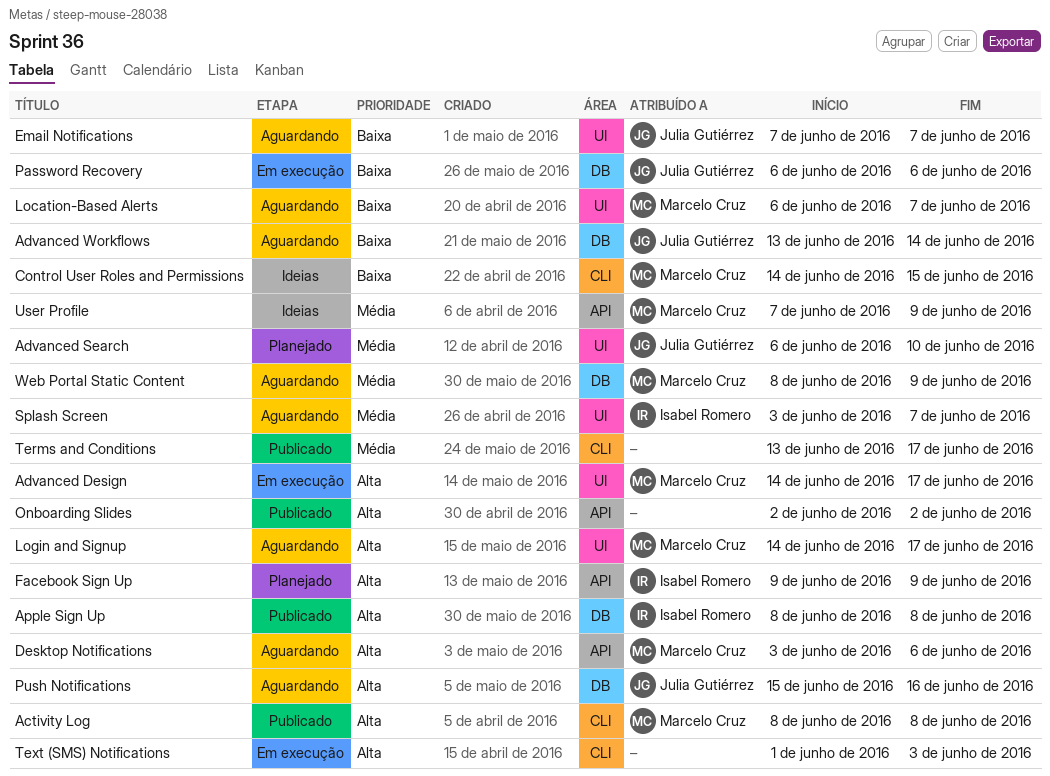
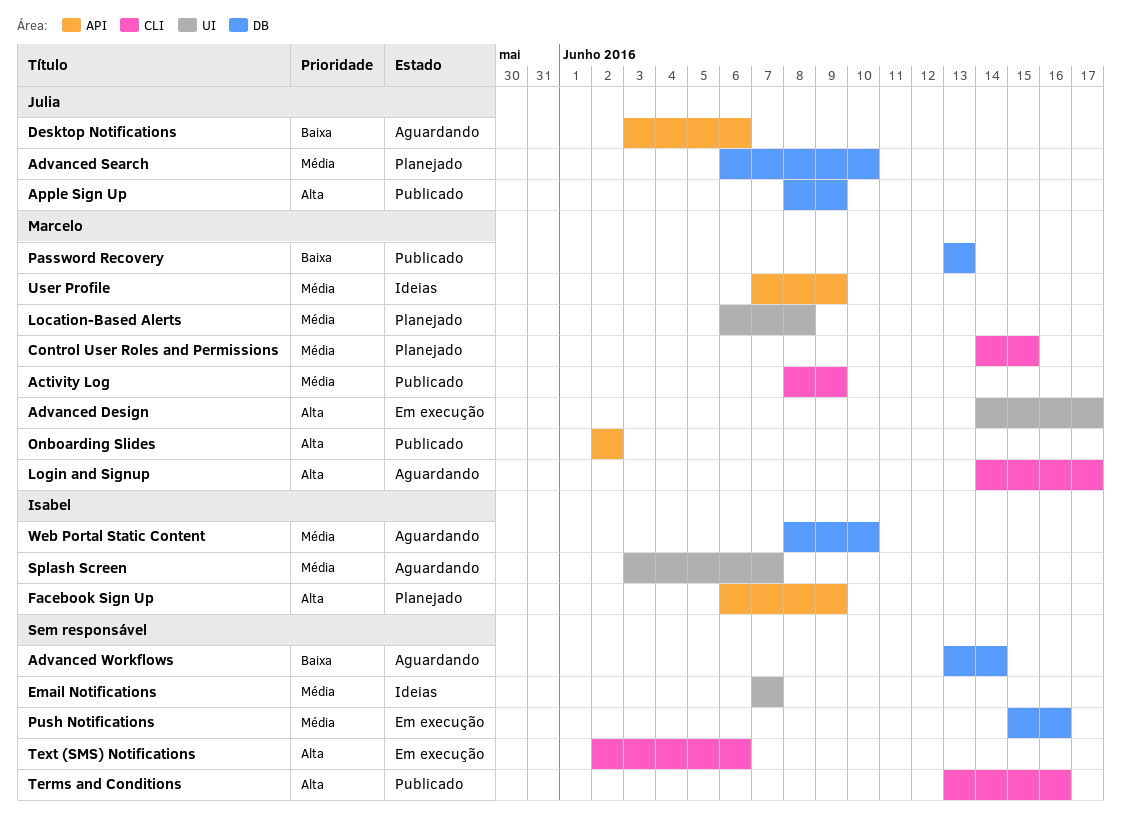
Activity Log, priority: Alta -> Média
Activity Log, due: Jun 8 -> Jun 9
Advanced Search, label: UI -> DB
Advanced Workflows, owner: Julia Gutiérrez -> none
Apple Sign Up, owner: Isabel Romero -> Julia Gutiérrez
Apple Sign Up, due: Jun 8 -> Jun 9
Control User Roles and Permissions, status: Ideias -> Planejado
Control User Roles and Permissions, priority: Baixa -> Média
Desktop Notifications, owner: Marcelo Cruz -> Julia Gutiérrez
Desktop Notifications, priority: Alta -> Baixa
Email Notifications, status: Aguardando -> Ideias
Email Notifications, owner: Julia Gutiérrez -> none
Email Notifications, priority: Baixa -> Média
Facebook Sign Up, start: Jun 9 -> Jun 6
Location-Based Alerts, status: Aguardando -> Planejado
Location-Based Alerts, priority: Baixa -> Média
Location-Based Alerts, due: Jun 7 -> Jun 8
Login and Signup, label: UI -> CLI
Onboarding Slides, owner: none -> Marcelo Cruz
Password Recovery, status: Em execução -> Publicado
Password Recovery, owner: Julia Gutiérrez -> Marcelo Cruz
Password Recovery, start: Jun 6 -> Jun 13
Password Recovery, due: Jun 6 -> Jun 13
Push Notifications, status: Aguardando -> Em execução
Push Notifications, owner: Julia Gutiérrez -> none
Push Notifications, priority: Alta -> Média
Terms and Conditions, priority: Média -> Alta
Terms and Conditions, due: Jun 17 -> Jun 16
Text (SMS) Notifications, start: Jun 1 -> Jun 2
Text (SMS) Notifications, due: Jun 3 -> Jun 6
Web Portal Static Content, owner: Marcelo Cruz -> Isabel Romero
Web Portal Static Content, due: Jun 9 -> Jun 10

